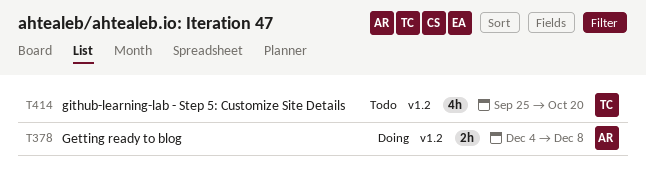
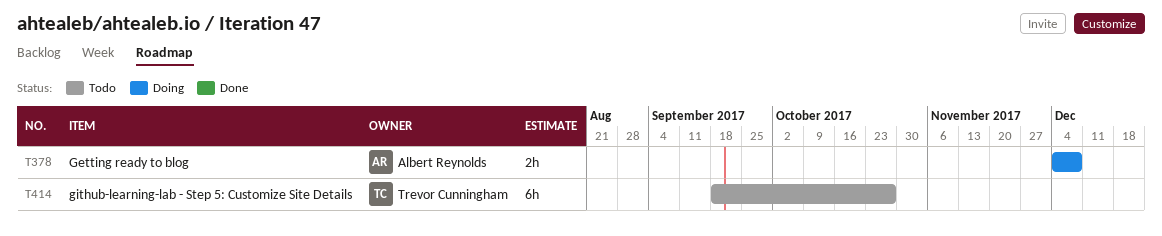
T414, estimate: 4h -> 6h
T414, start: Sep 25 -> Sep 18
T414, due: Oct 20 -> Oct 27

